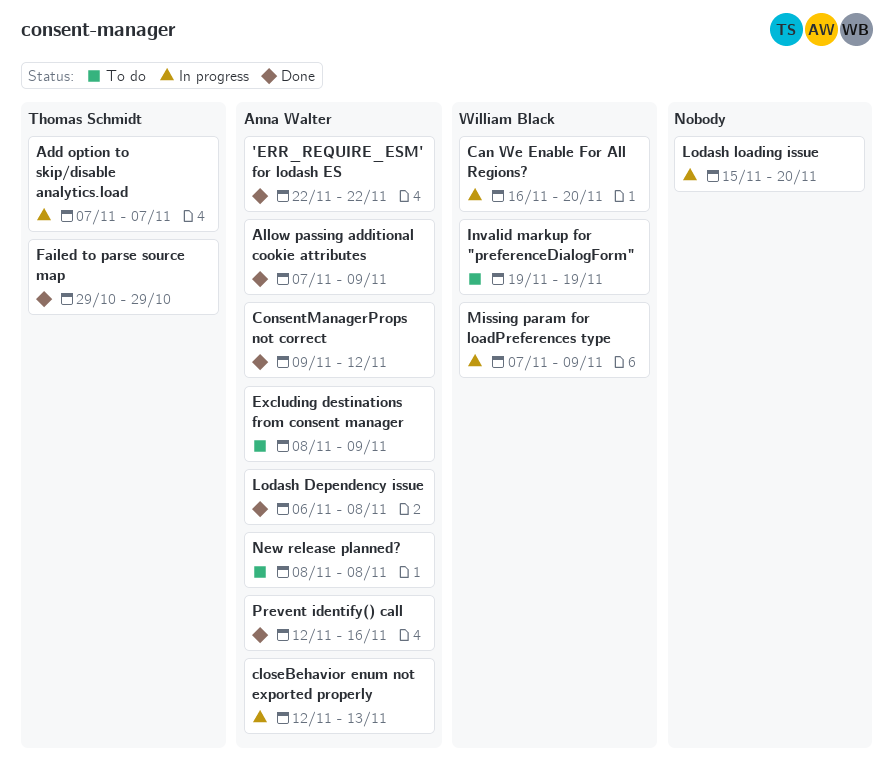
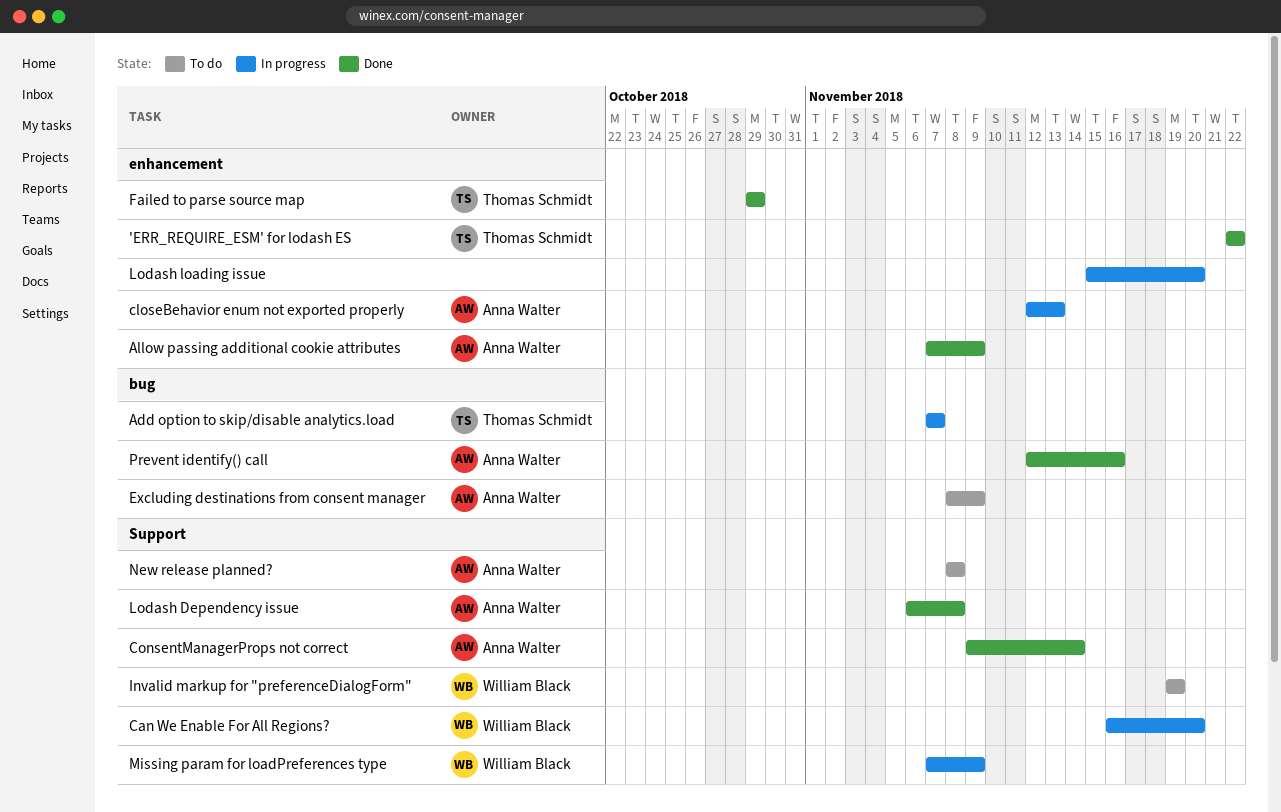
'ERR_REQUIRE_ESM' for lodash ES, owner: Anna Walter -> Thomas Schmidt
ConsentManagerProps not correct, due: Nov 12 -> Nov 14

